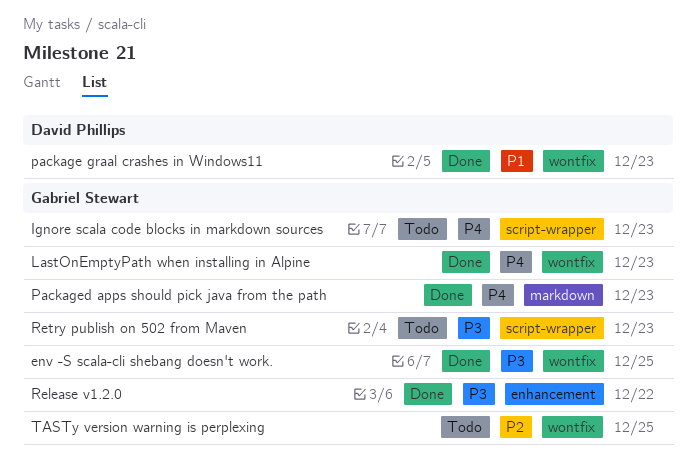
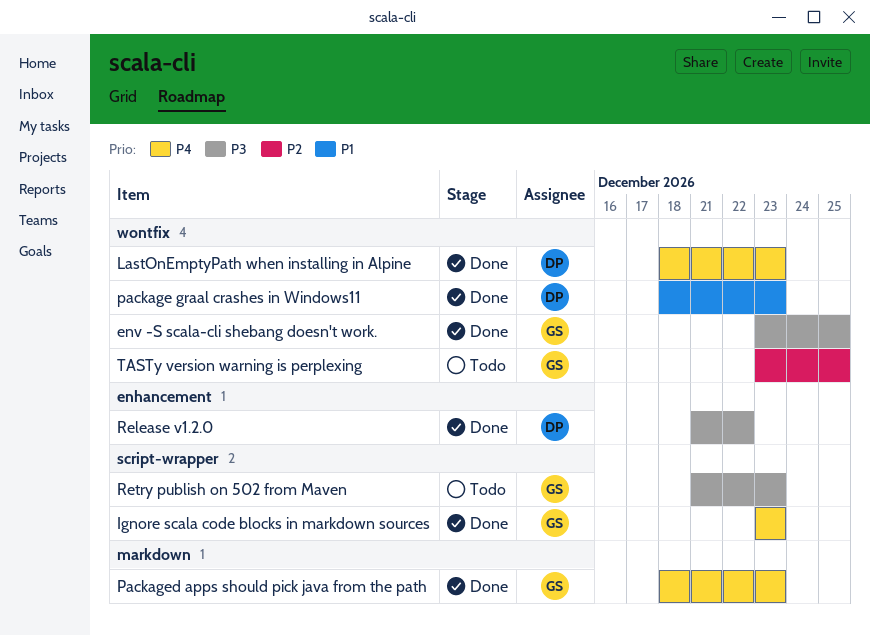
Ignore scala code blocks in markdown sources, status: Todo -> Done
LastOnEmptyPath when installing in Alpine, owner: Gabriel Stewart -> David Phillips
Release v1.2.0, owner: Gabriel Stewart -> David Phillips

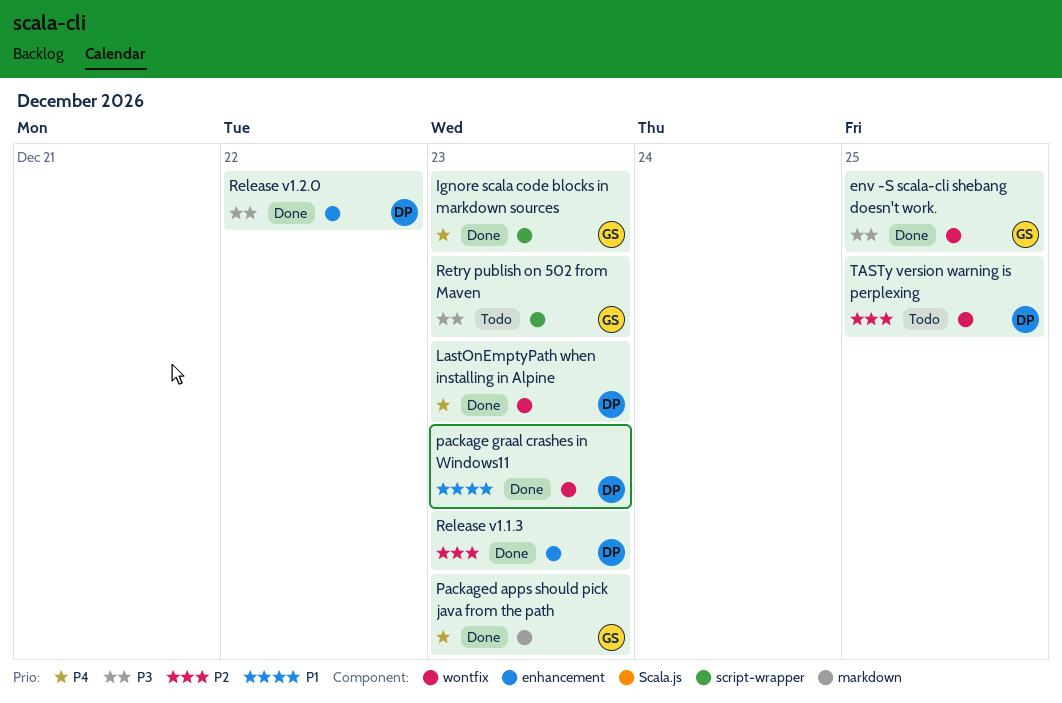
Release v1.1.3: none -> present
TASTy version warning is perplexing, owner: GS -> DP

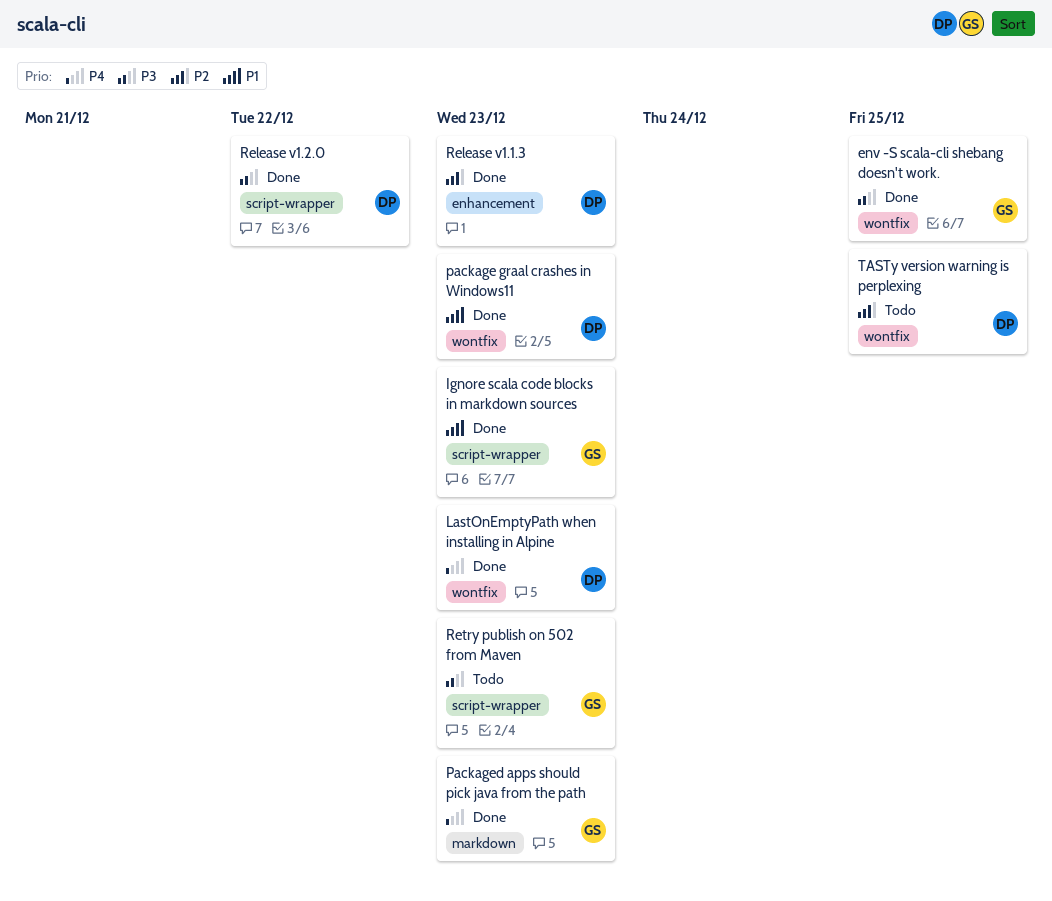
Ignore scala code blocks in markdown sources, priority: P4 -> P1
Release v1.2.0, label: enhancement -> script-wrapper

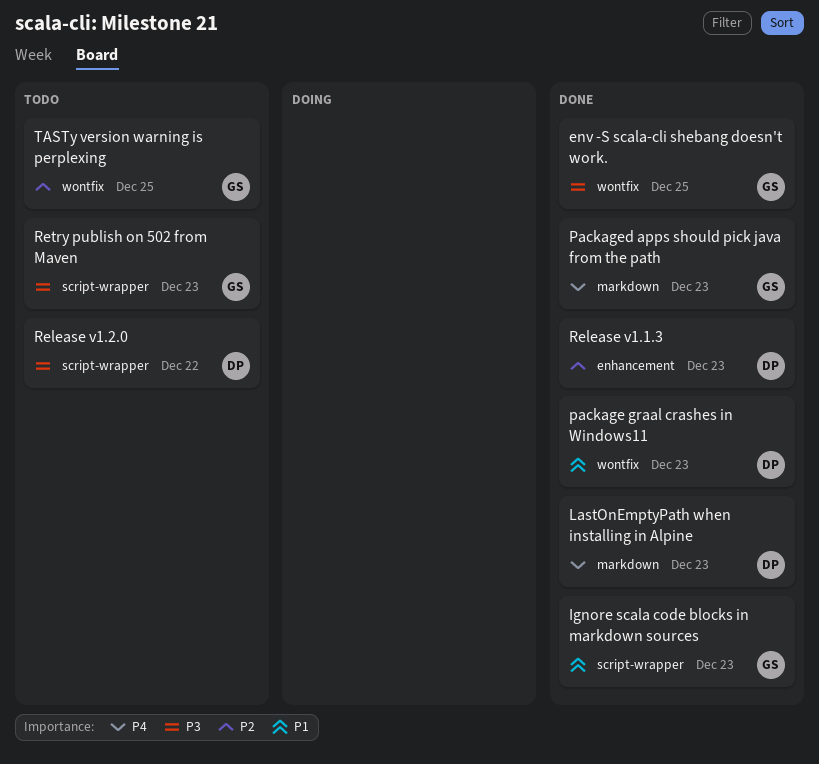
LastOnEmptyPath when installing in Alpine, label: wontfix -> markdown
Release v1.2.0, status: Done -> Todo
TASTy version warning is perplexing, owner: DP -> GS

